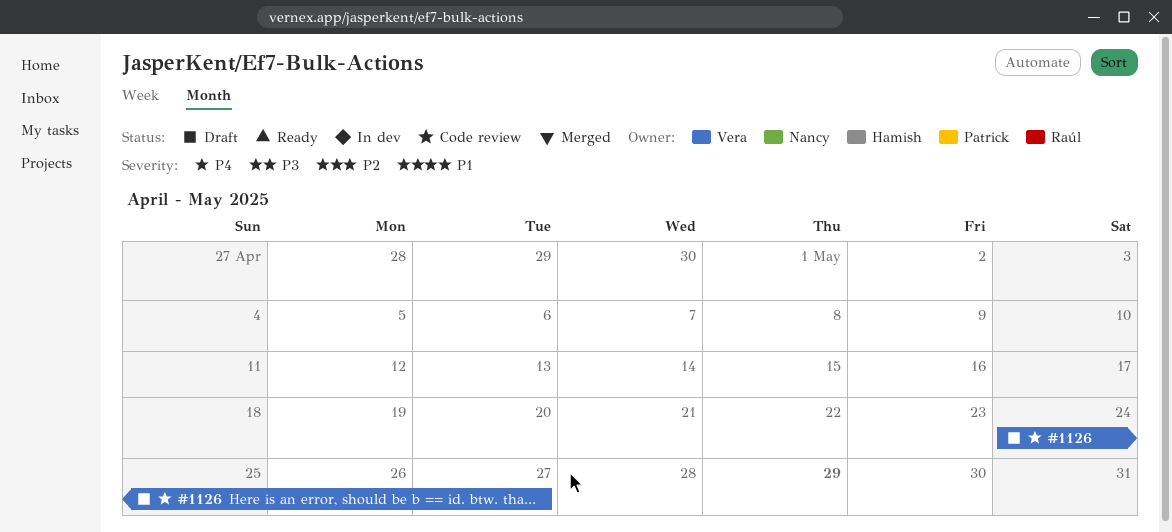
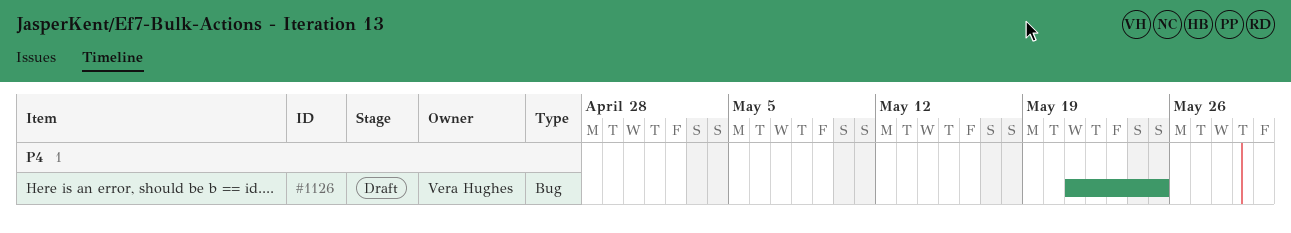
#1126, start: May 24 -> May 21
#1126, due: May 27 -> May 25

